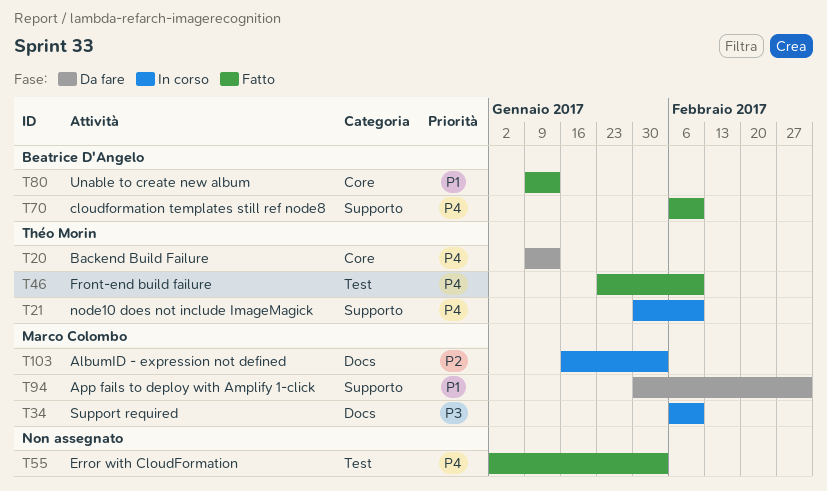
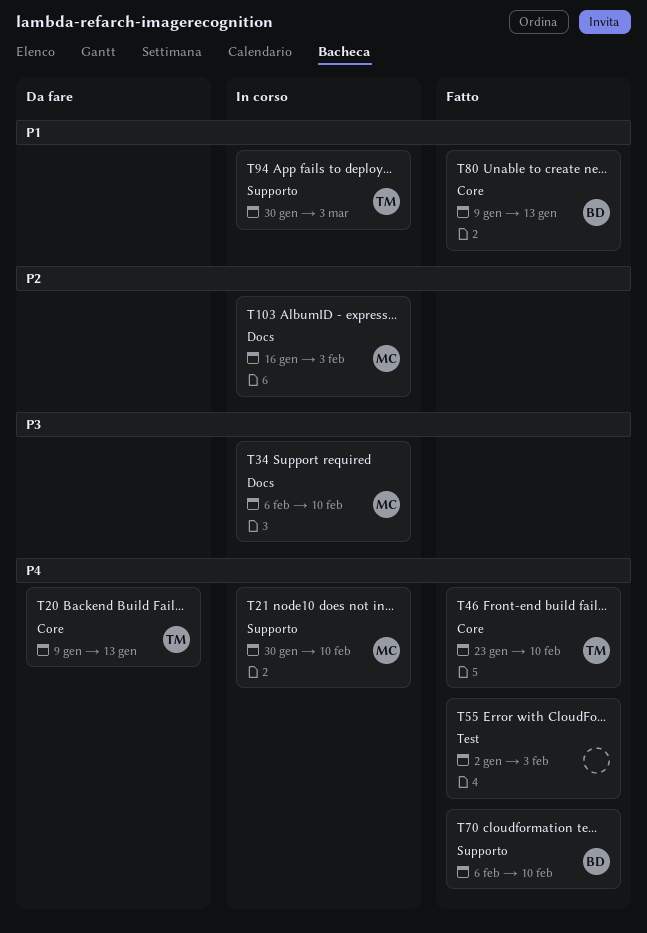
T21, owner: Théo Morin -> Marco Colombo
T46, label: Test -> Core
T94, status: Da fare -> In corso
T94, owner: Marco Colombo -> Théo Morin

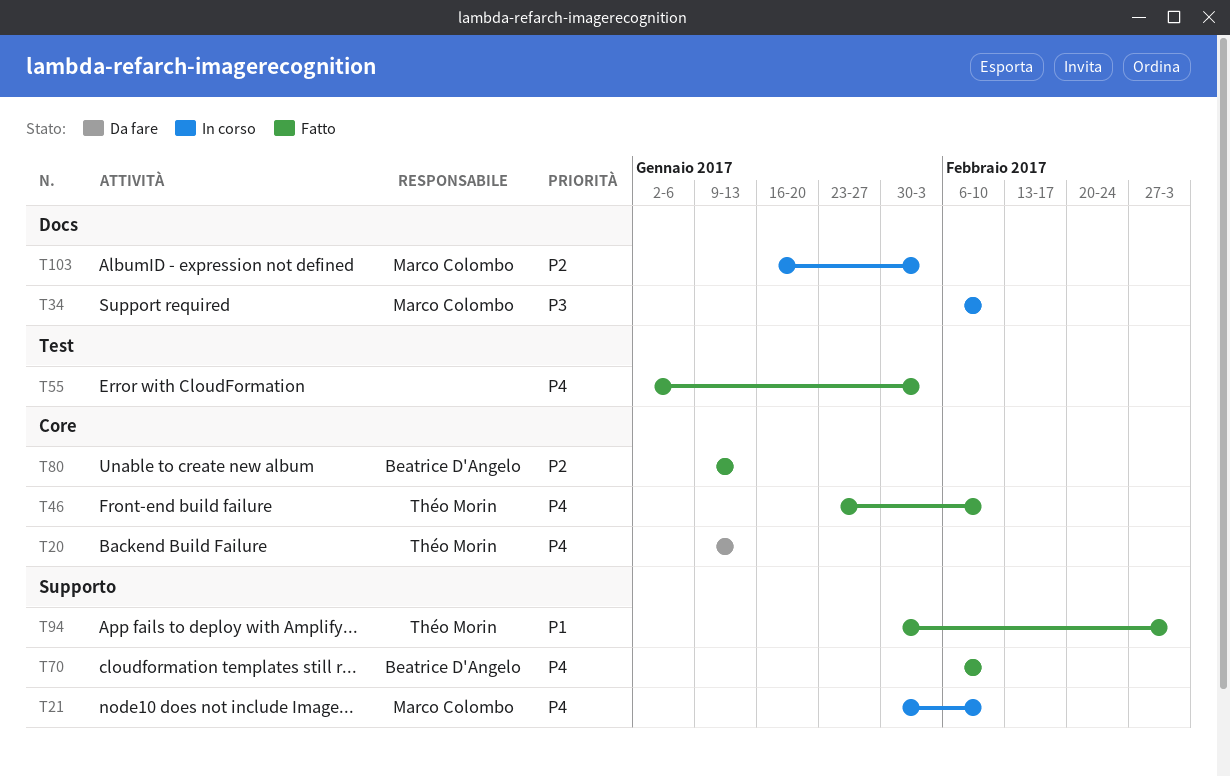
T80, priority: P1 -> P2
T94, status: In corso -> Fatto

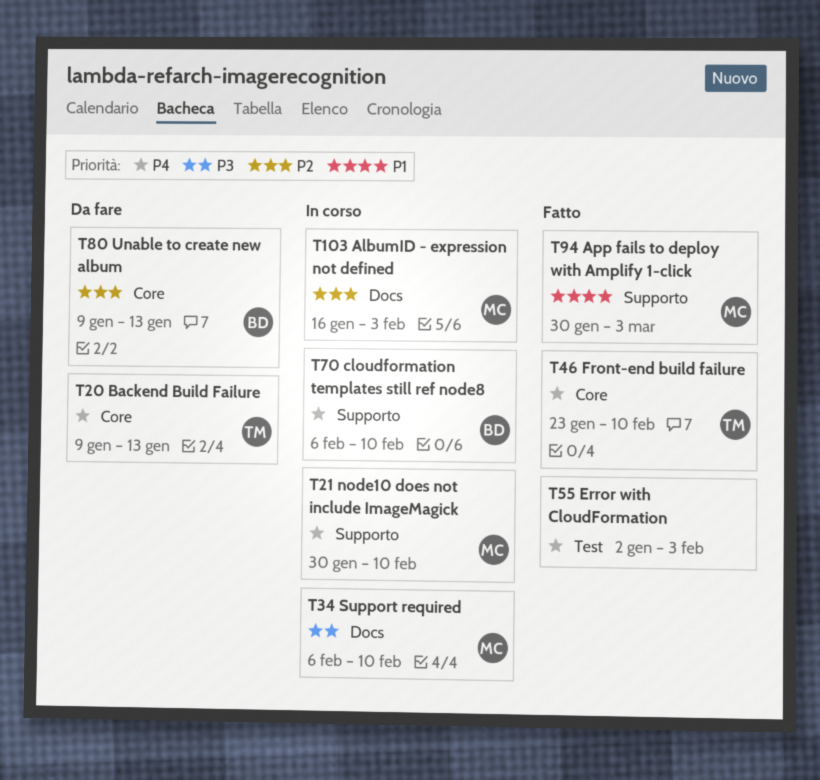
T70, status: Fatto -> In corso
T80, status: Fatto -> Da fare
T94, owner: Théo Morin -> Marco Colombo

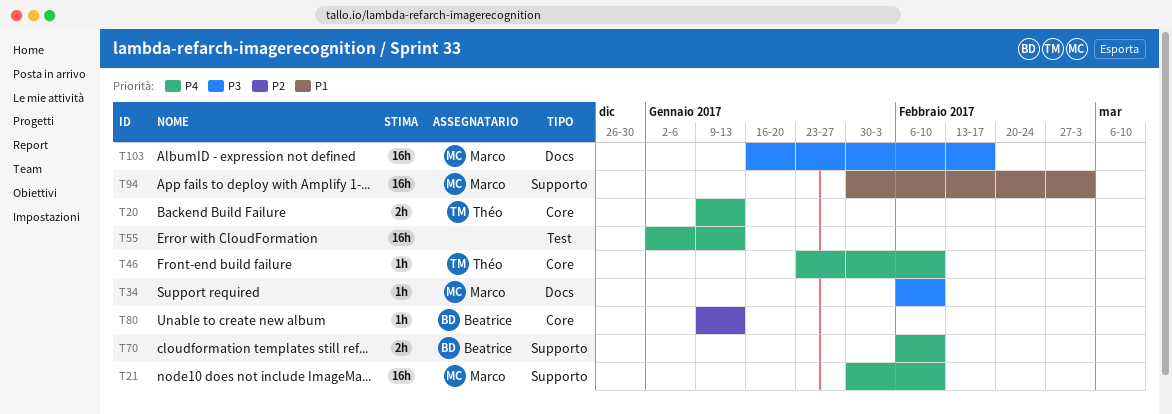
T55, due: Feb 3 -> Jan 13
T103, priority: P2 -> P3
T103, due: Feb 3 -> Feb 17

